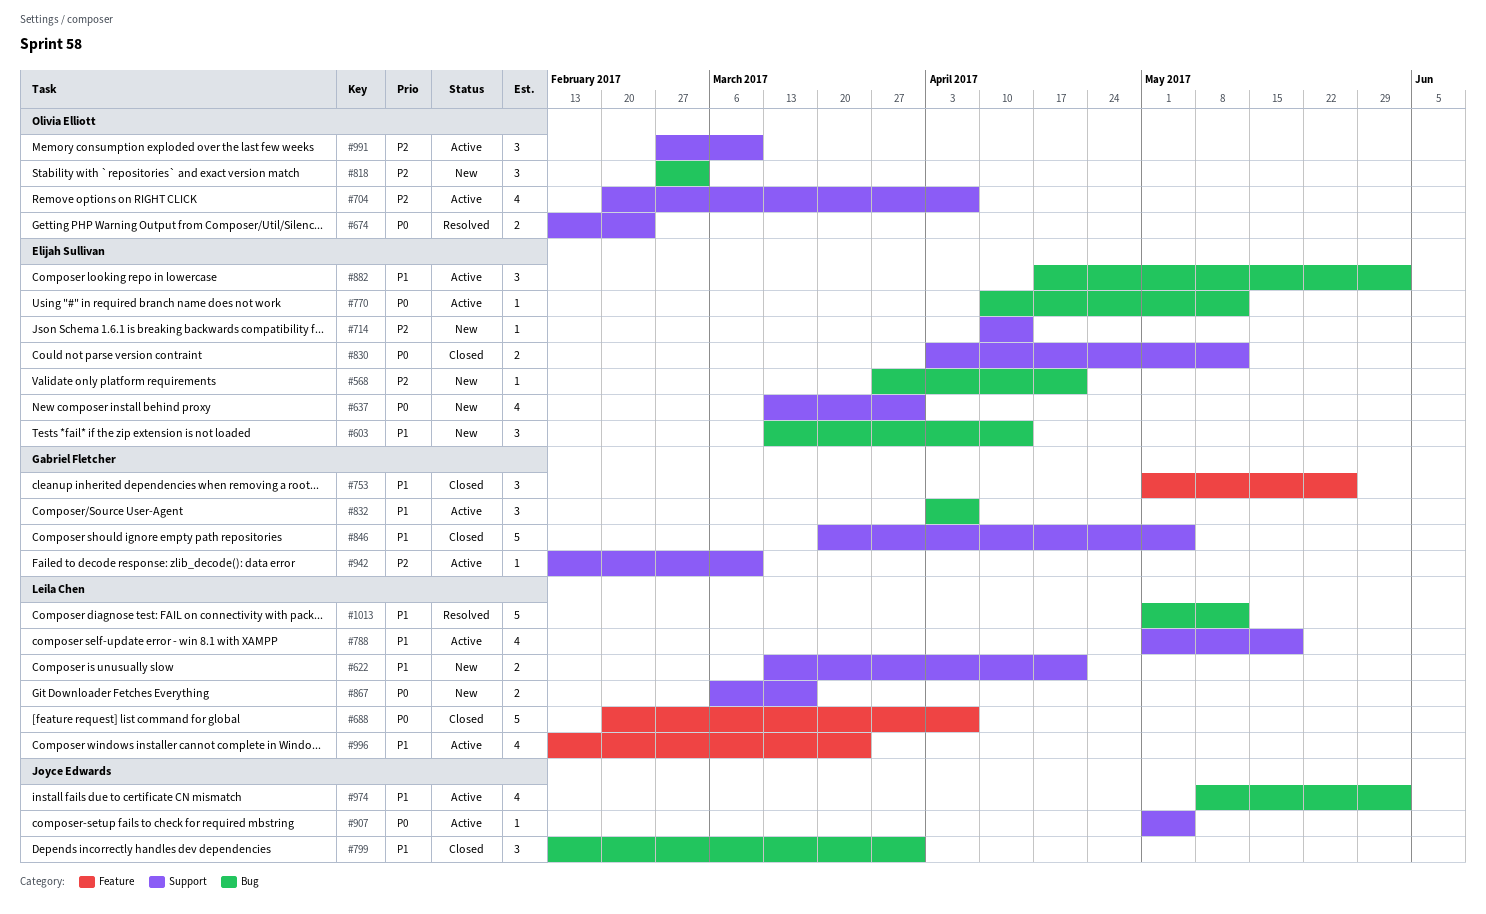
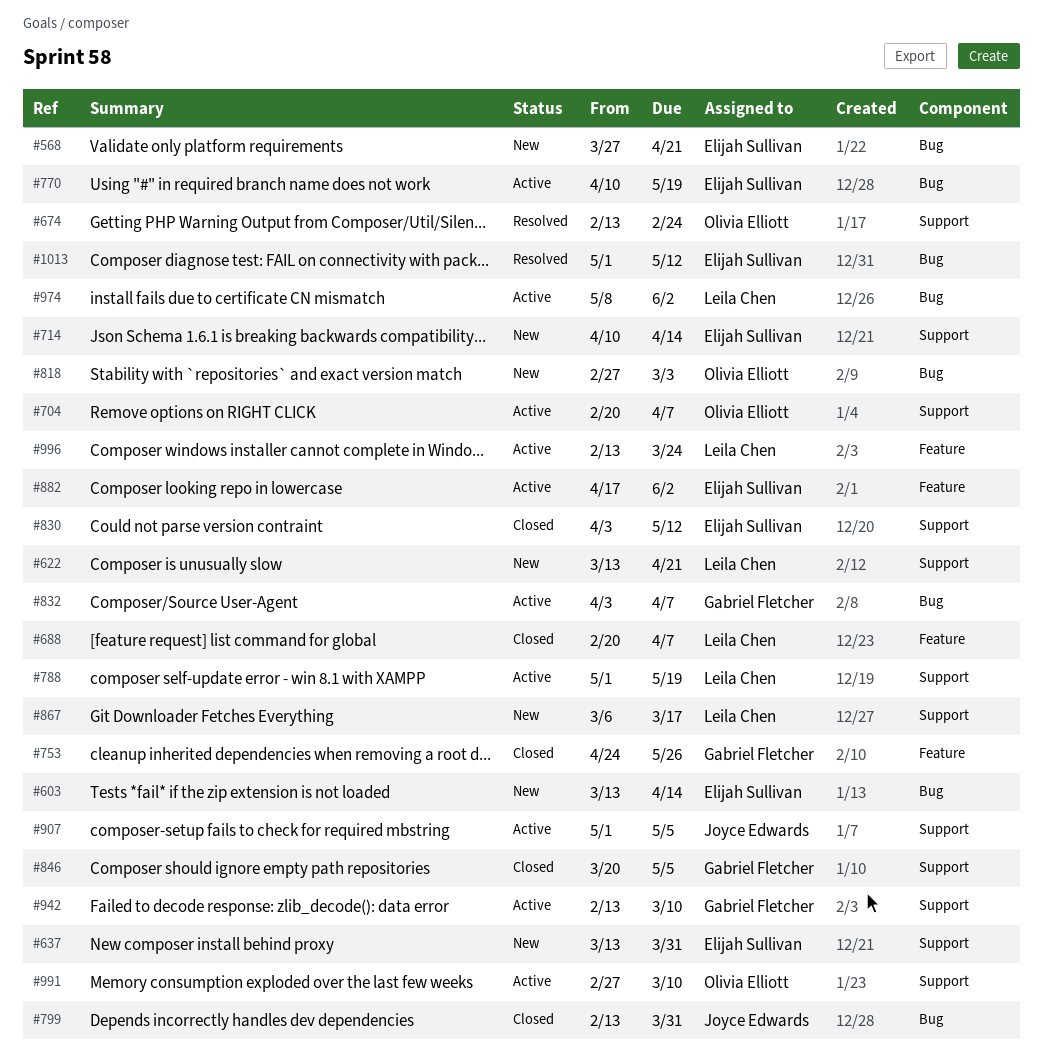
#753, start: May 1 -> Apr 24
#770, due: May 12 -> May 19
#882, label: Bug -> Feature
#974, owner: Joyce Edwards -> Leila Chen
#1013, owner: Leila Chen -> Elijah Sullivan

